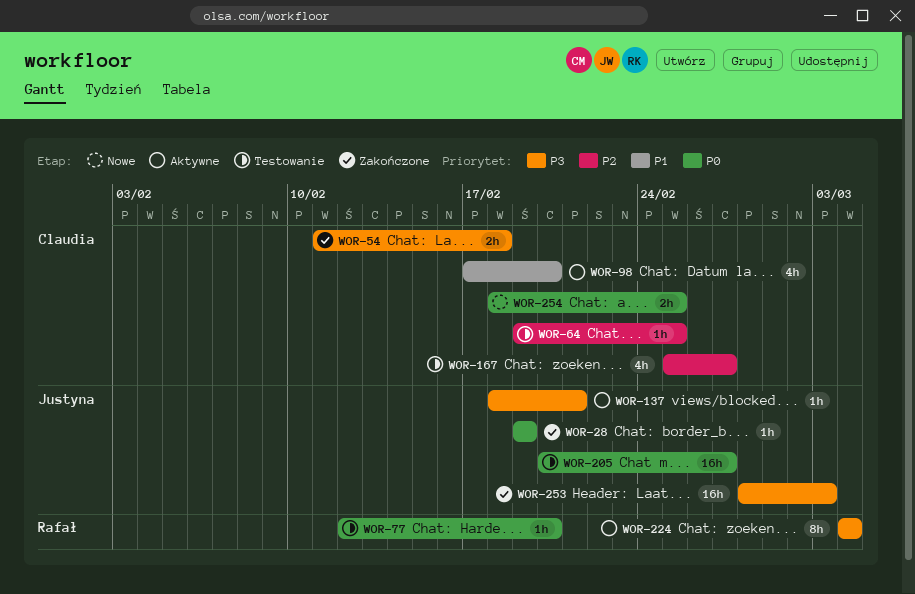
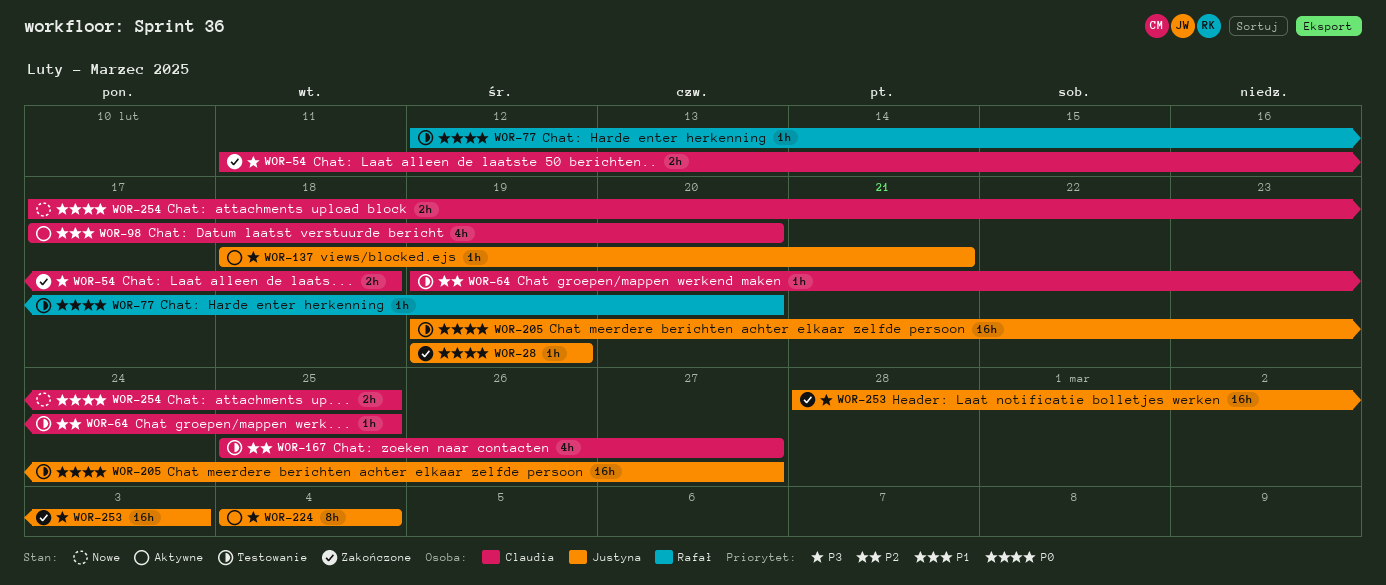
WOR-205, start: Feb 20 -> Feb 19
WOR-224, owner: Rafał -> Justyna
WOR-254, start: Feb 18 -> Feb 17

